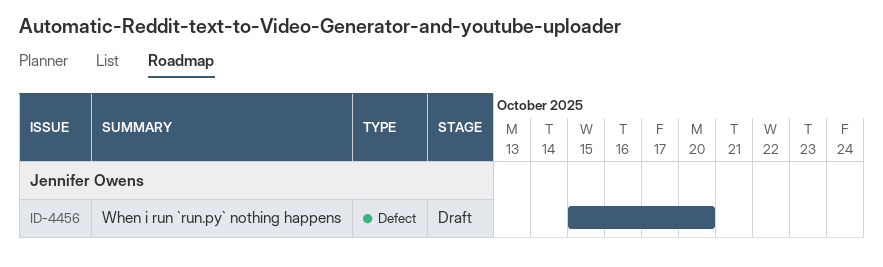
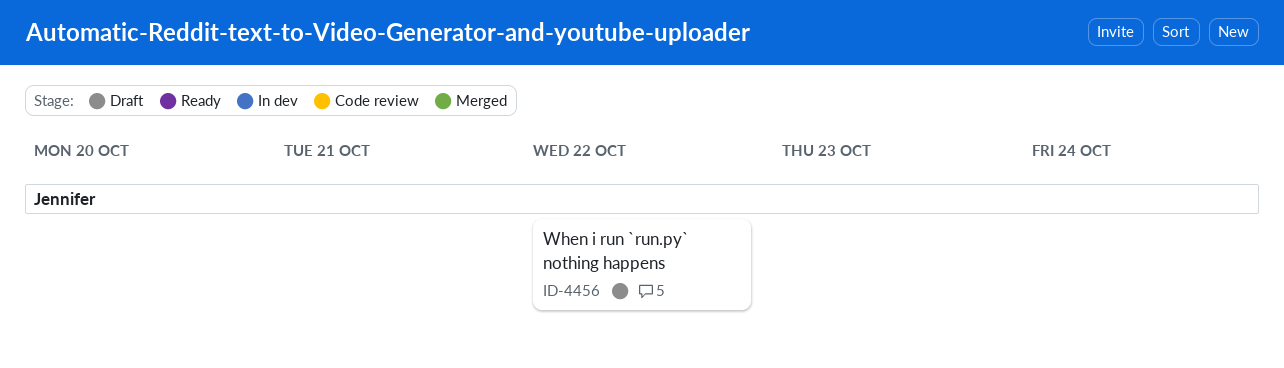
ID-4456, due: Oct 20 -> Oct 22

